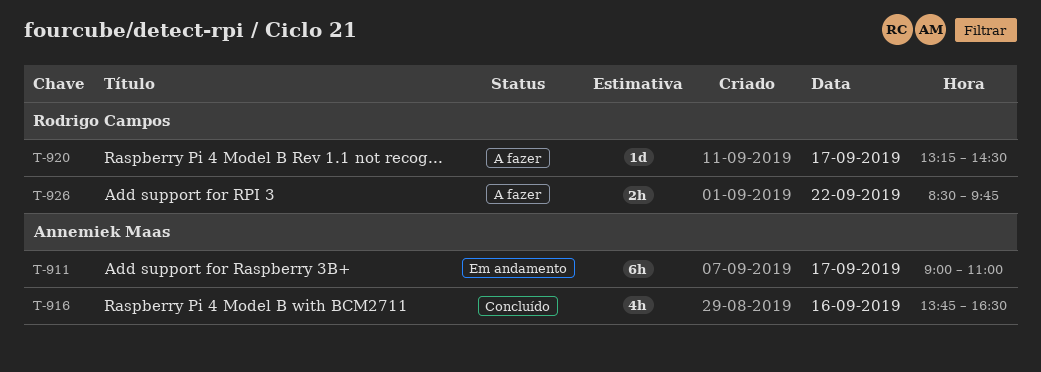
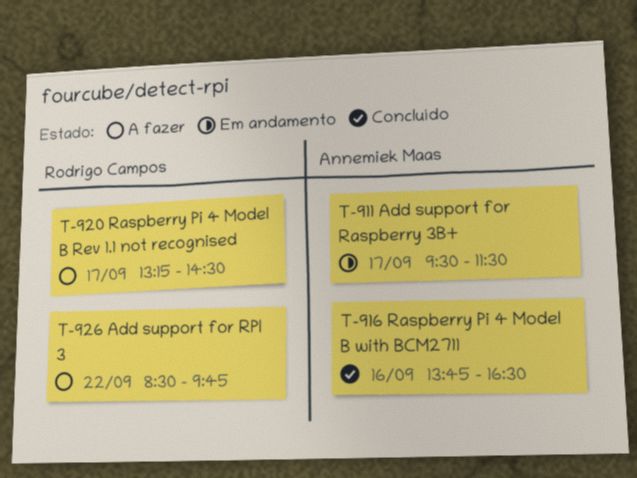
T-911, begins: 09:00 -> 09:30
T-911, ends: 11:00 -> 11:30

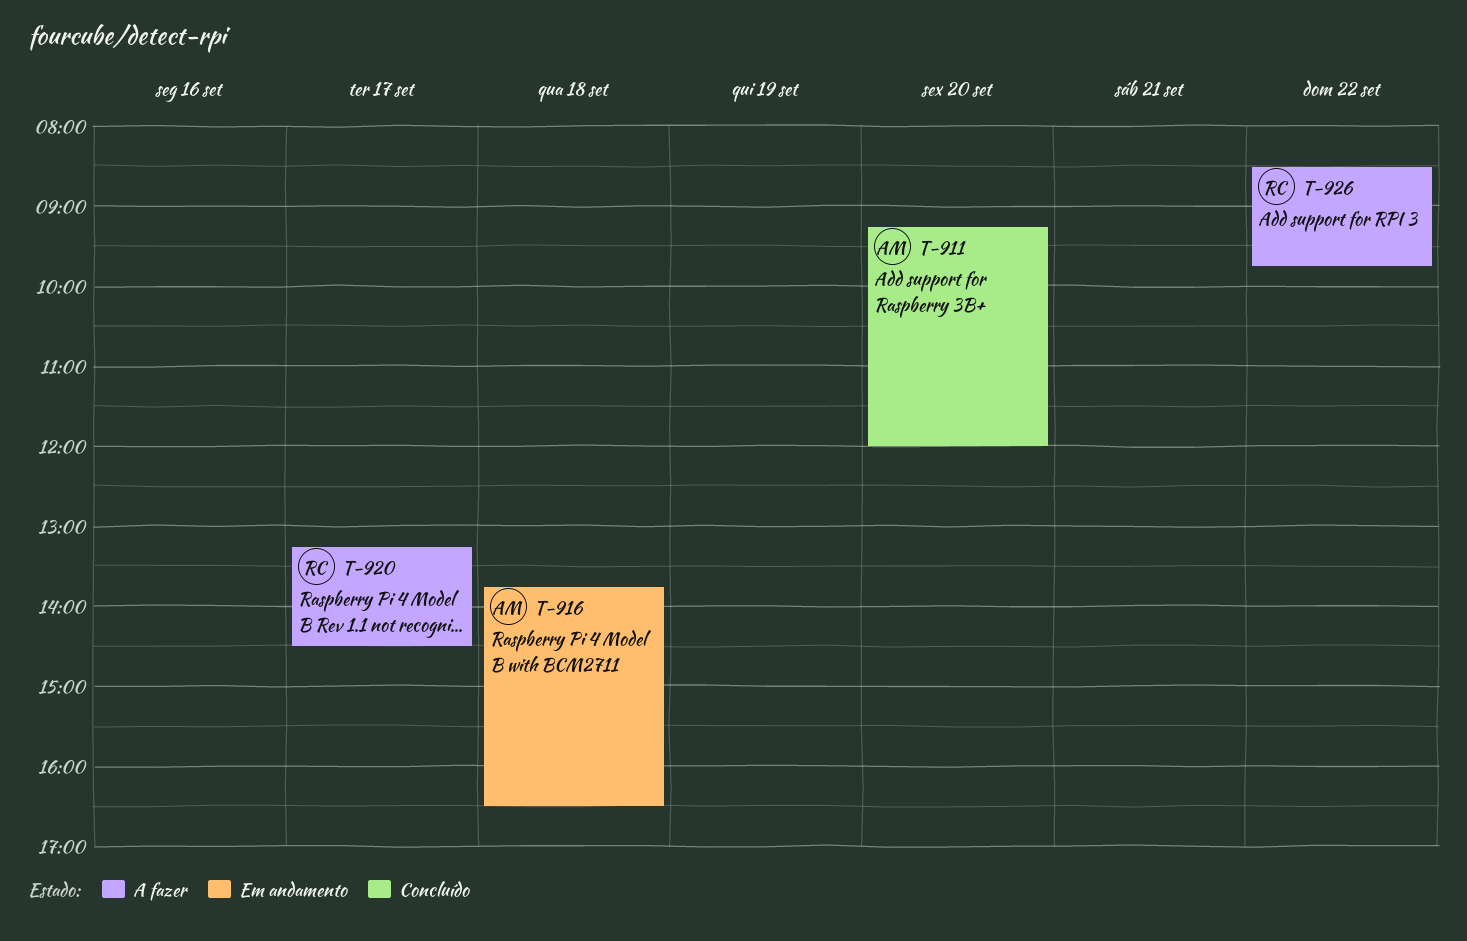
T-911, status: Em andamento -> Concluído
T-911, day: Sep 17 -> Sep 20
T-911, begins: 09:30 -> 09:15
T-911, ends: 11:30 -> 12:00
T-916, status: Concluído -> Em andamento
T-916, day: Sep 16 -> Sep 18

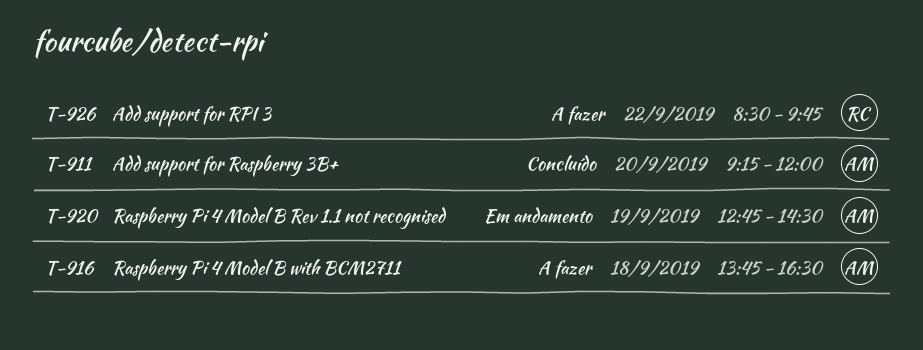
T-916, status: Em andamento -> A fazer
T-920, status: A fazer -> Em andamento
T-920, owner: RC -> AM
T-920, day: Sep 17 -> Sep 19
T-920, begins: 13:15 -> 12:45

